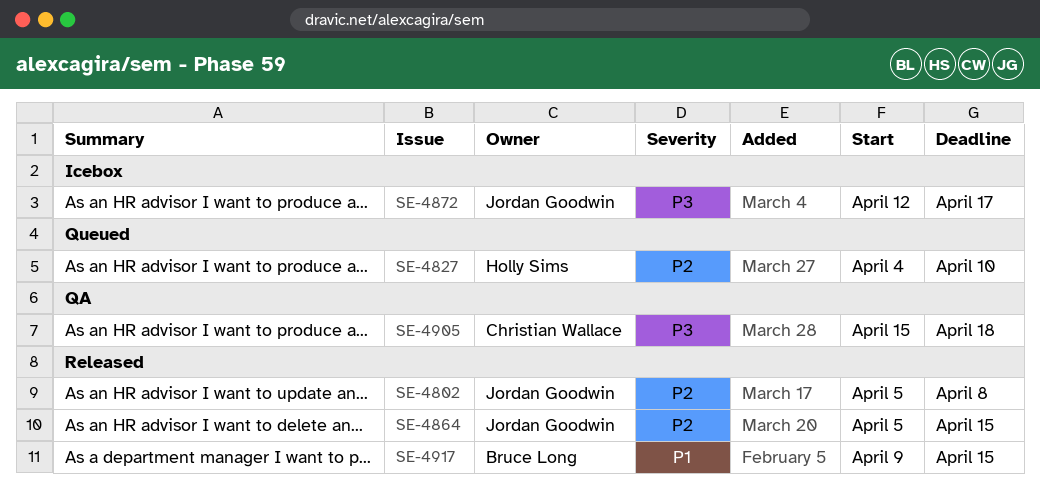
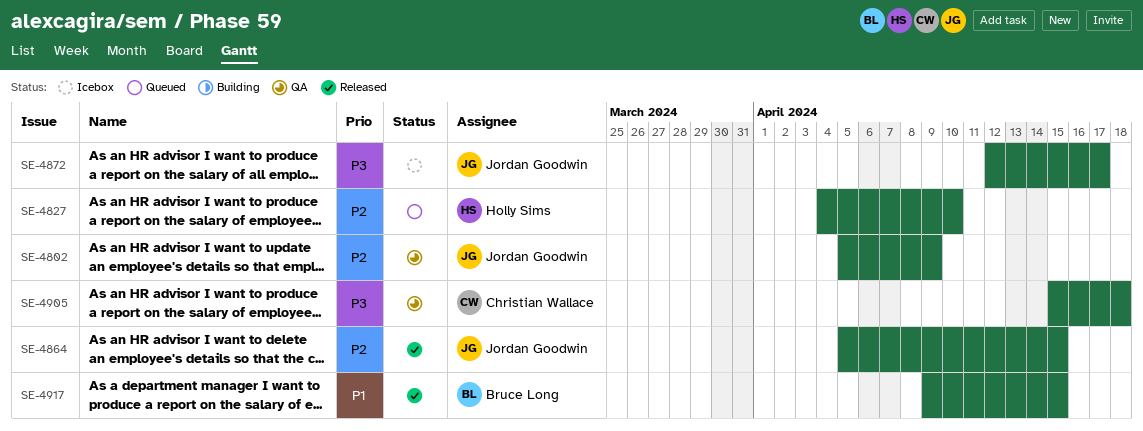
SE-4802, status: Released -> QA
SE-4802, due: Apr 8 -> Apr 9

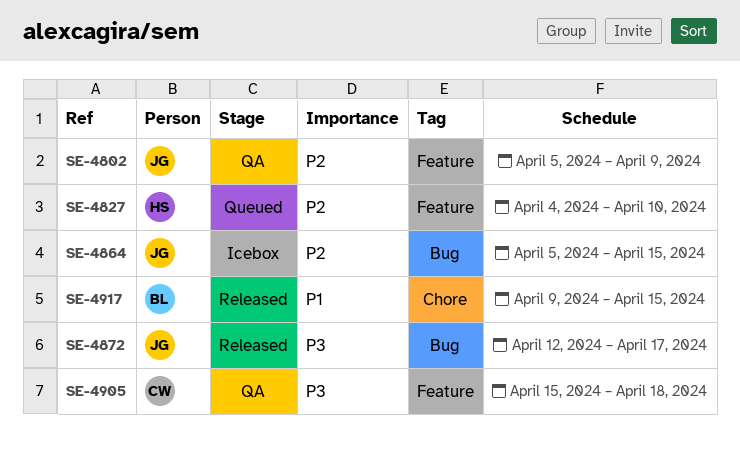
SE-4864, status: Released -> Icebox
SE-4872, status: Icebox -> Released

